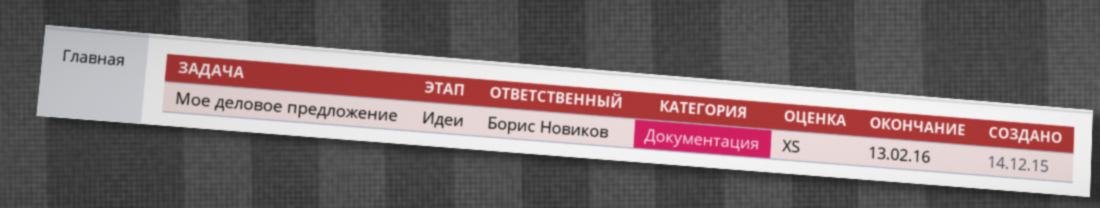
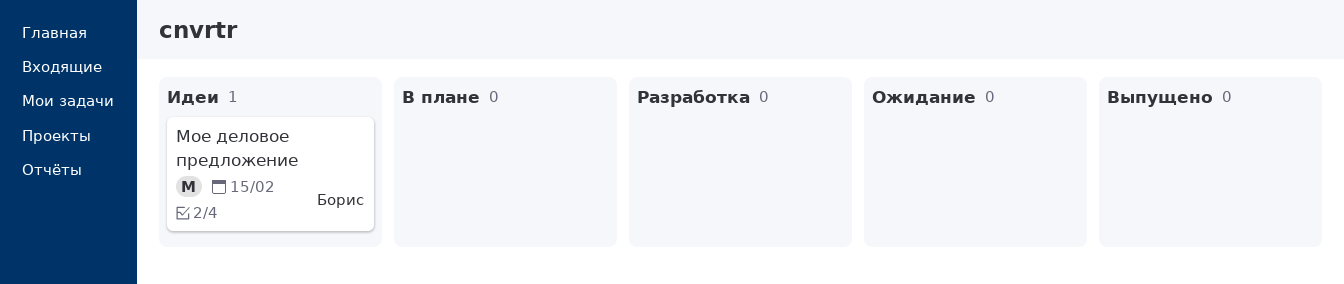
Мое деловое предложение, estimate: XS -> M
Мое деловое предложение, due: Feb 13 -> Feb 15

